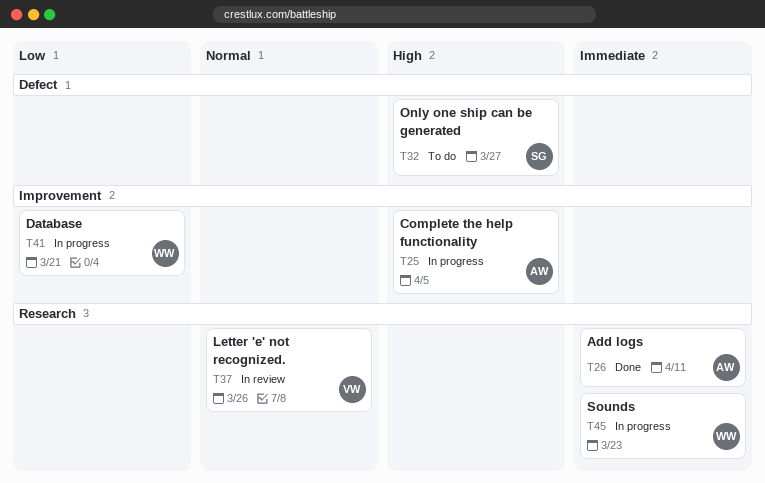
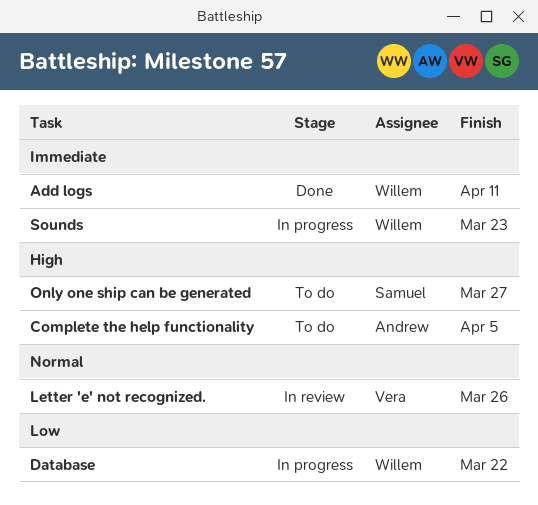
Add logs, owner: Andrew -> Willem
Complete the help functionality, status: In progress -> To do
Database, due: Mar 21 -> Mar 22

